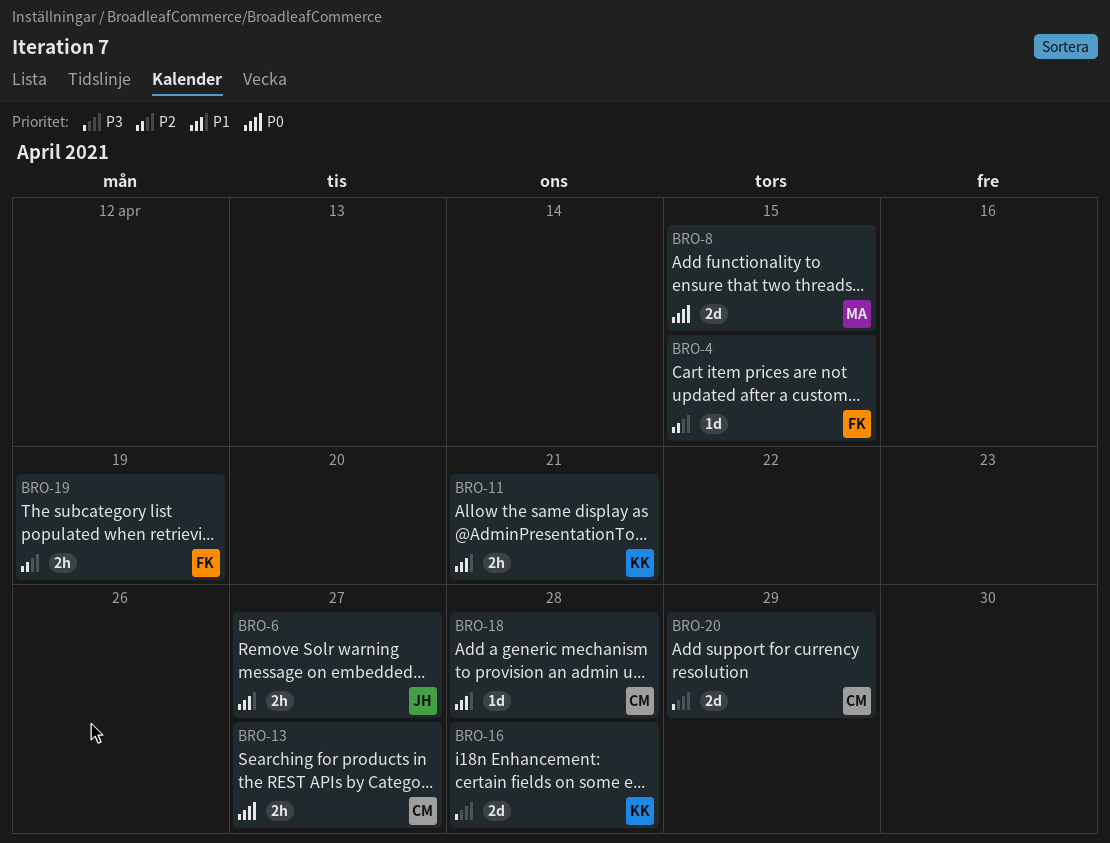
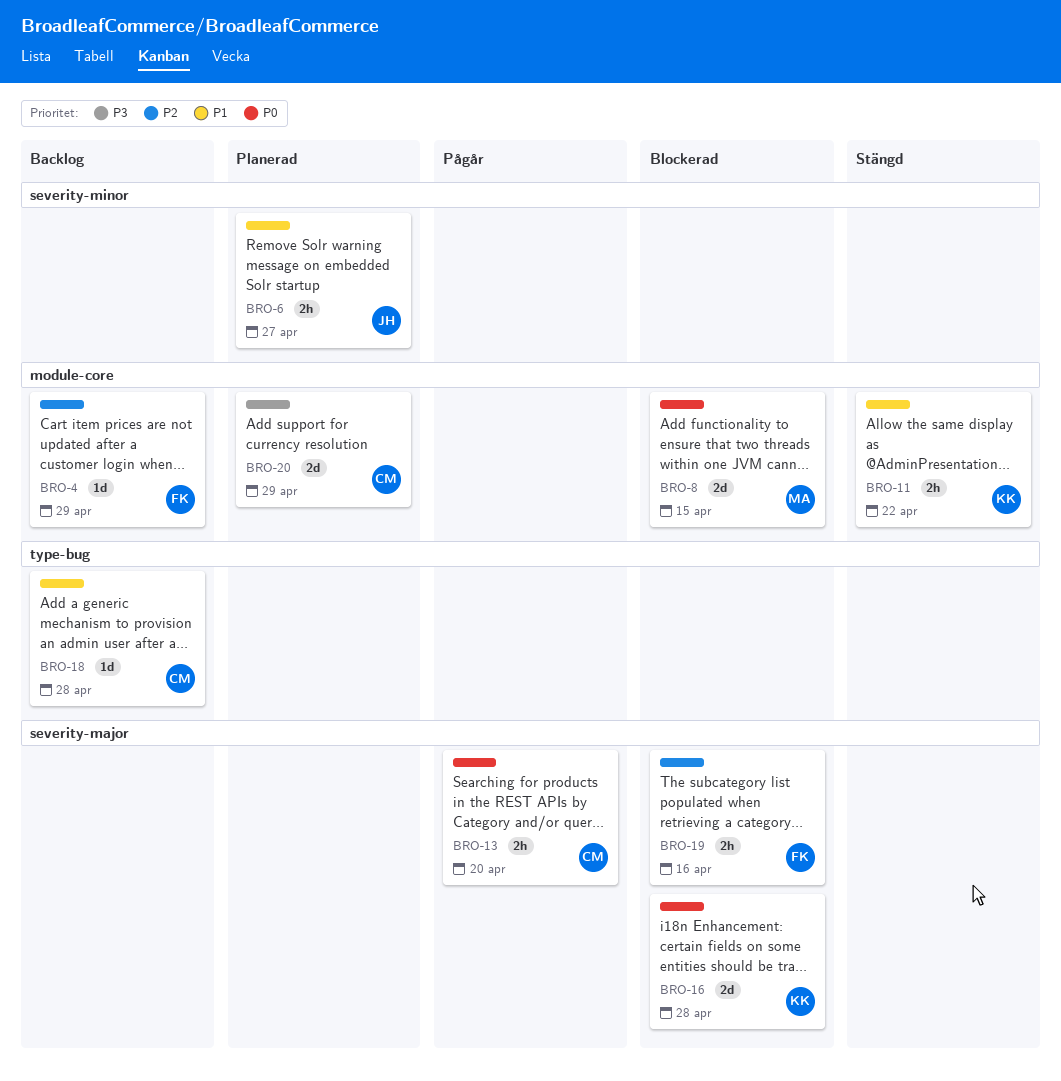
BRO-4, due: Apr 15 -> Apr 29
BRO-11, due: Apr 21 -> Apr 22
BRO-13, due: Apr 27 -> Apr 20
BRO-16, priority: P3 -> P0
BRO-19, due: Apr 19 -> Apr 16

